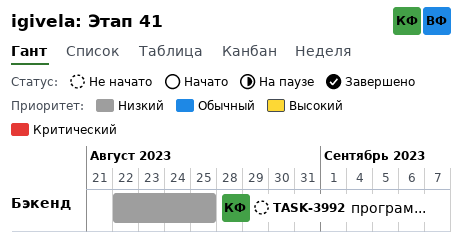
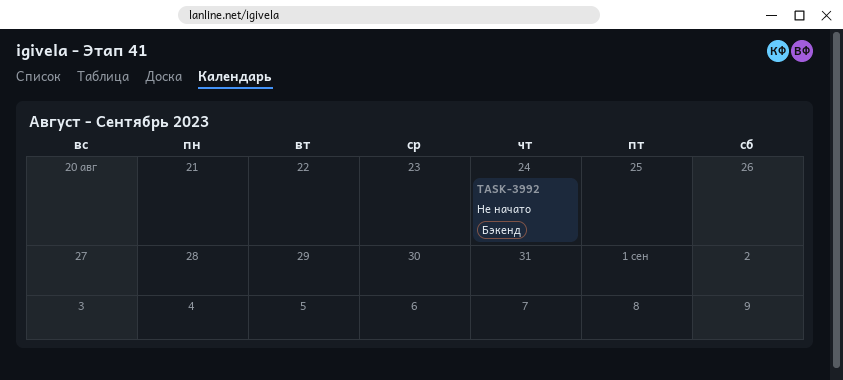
TASK-3992, due: Aug 25 -> Aug 24

